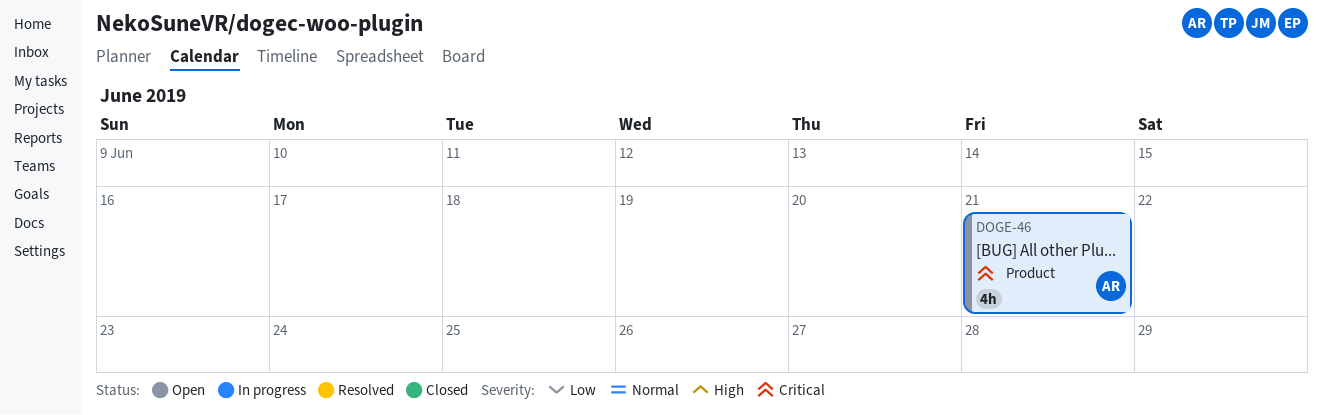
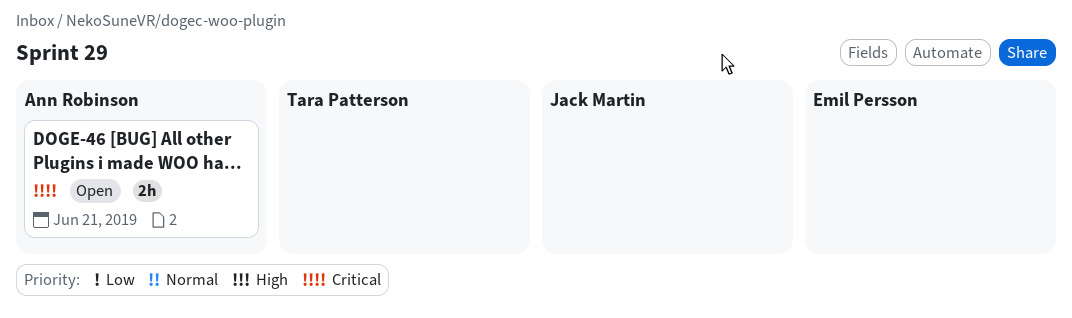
DOGE-46, estimate: 4h -> 2h

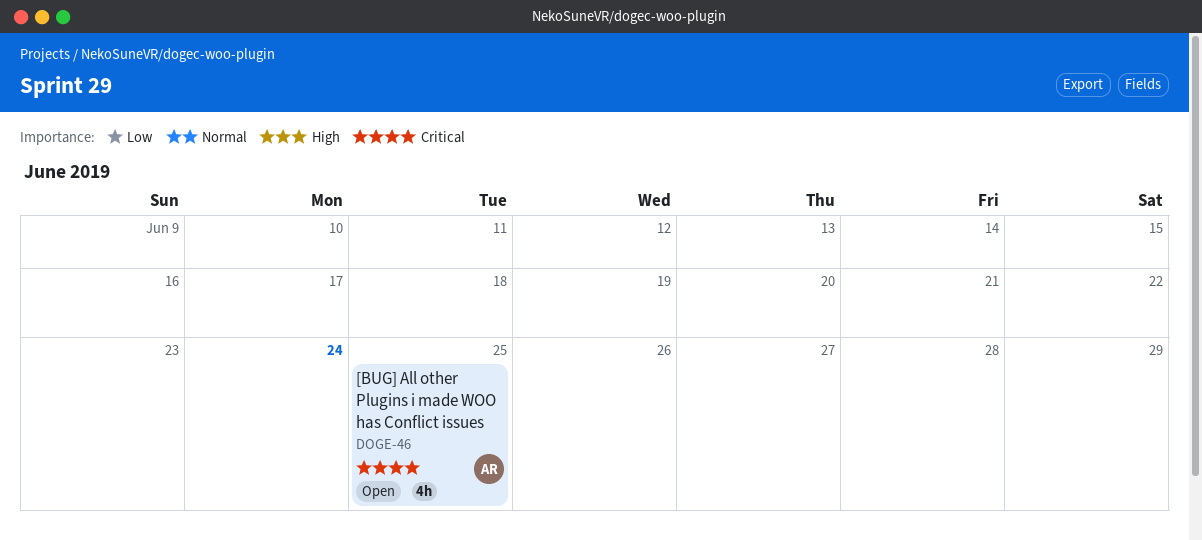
DOGE-46, estimate: 2h -> 4h
DOGE-46, due: Jun 21 -> Jun 25

